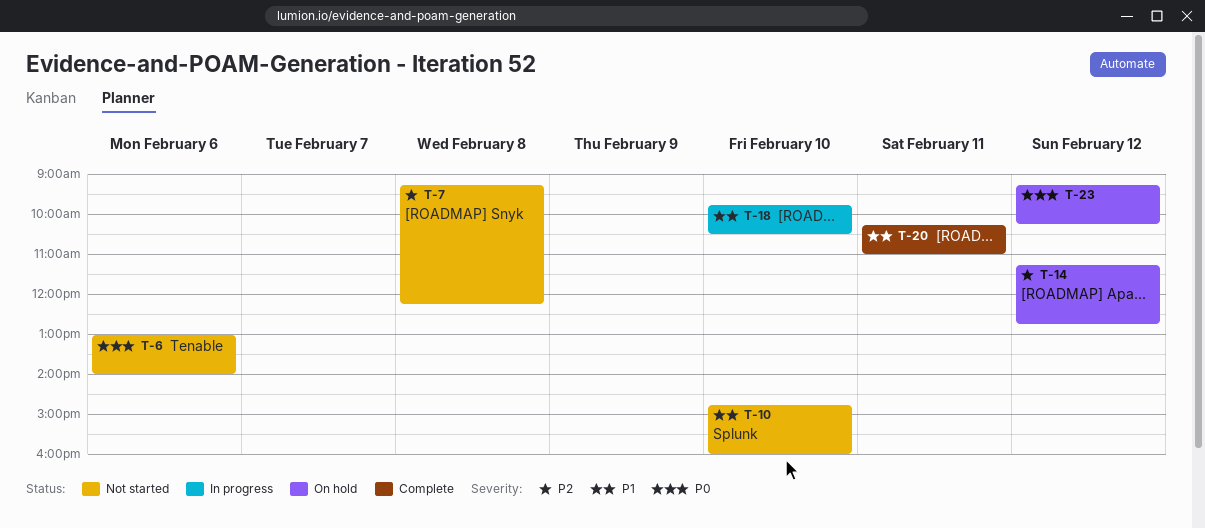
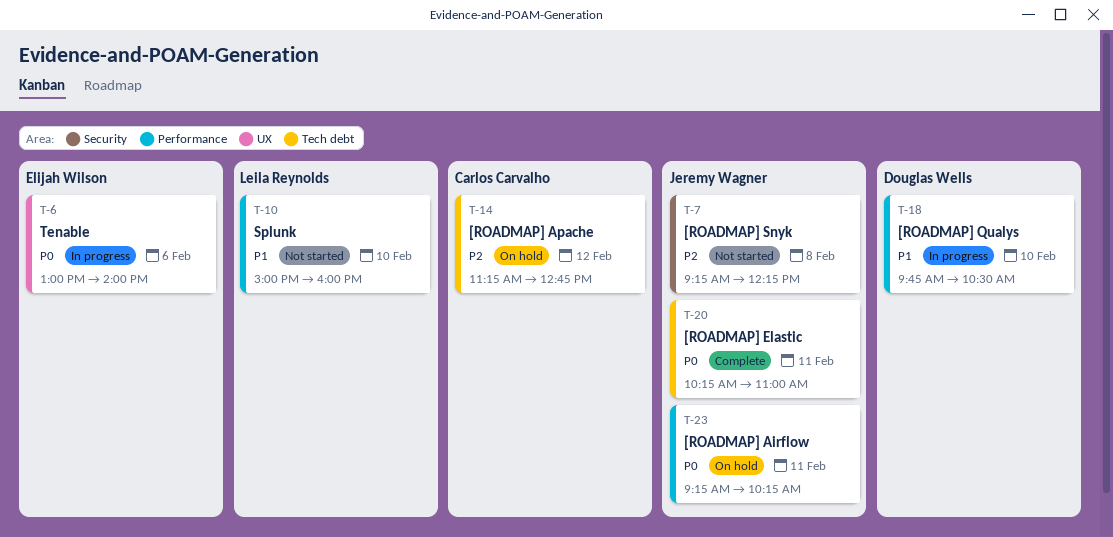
T-6, status: Not started -> In progress
T-10, begins: 14:45 -> 15:00
T-20, priority: P1 -> P0
T-23, day: Feb 12 -> Feb 11

